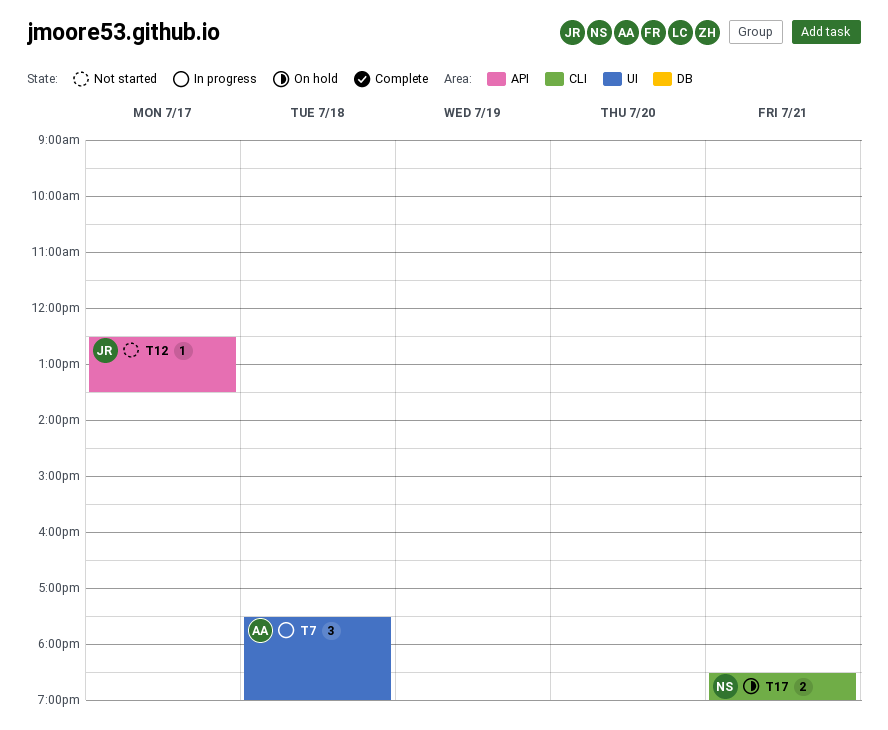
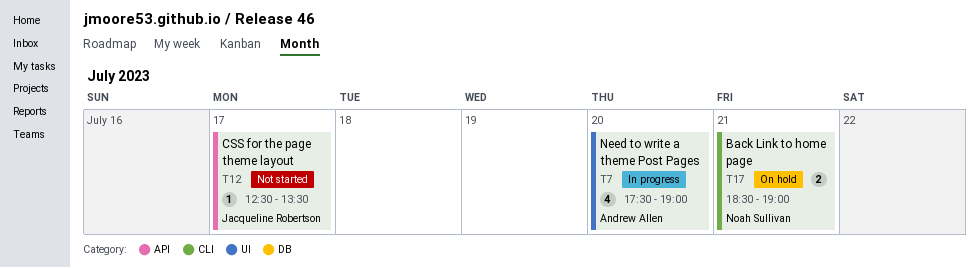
T7, estimate: 3 -> 4
T7, day: Jul 18 -> Jul 20

